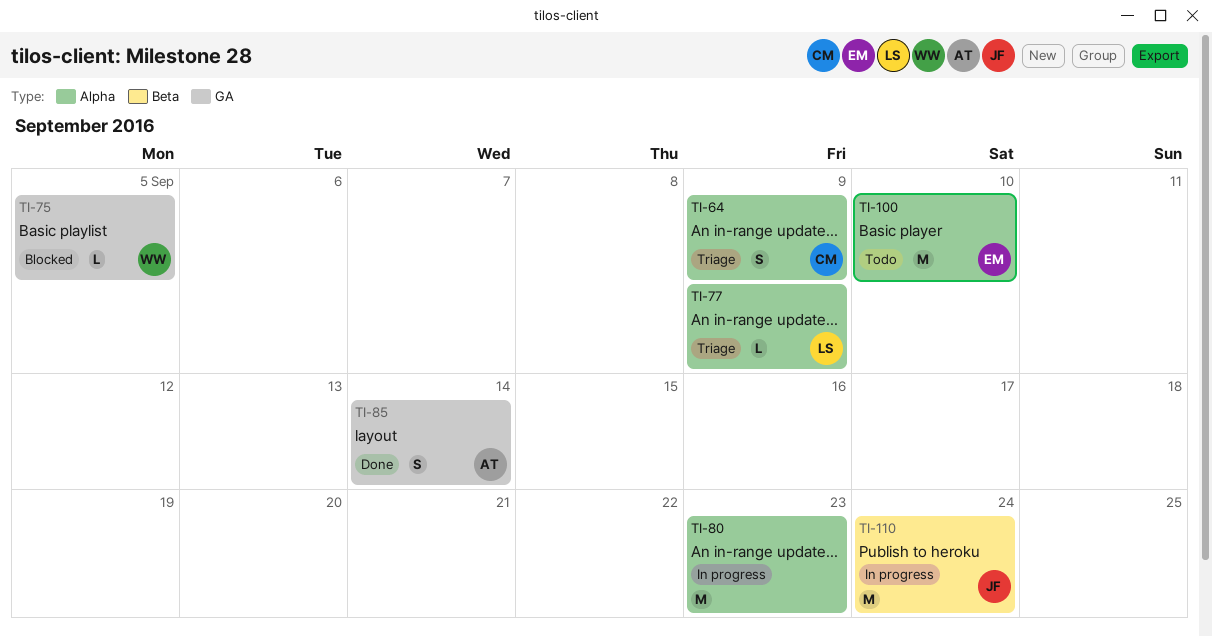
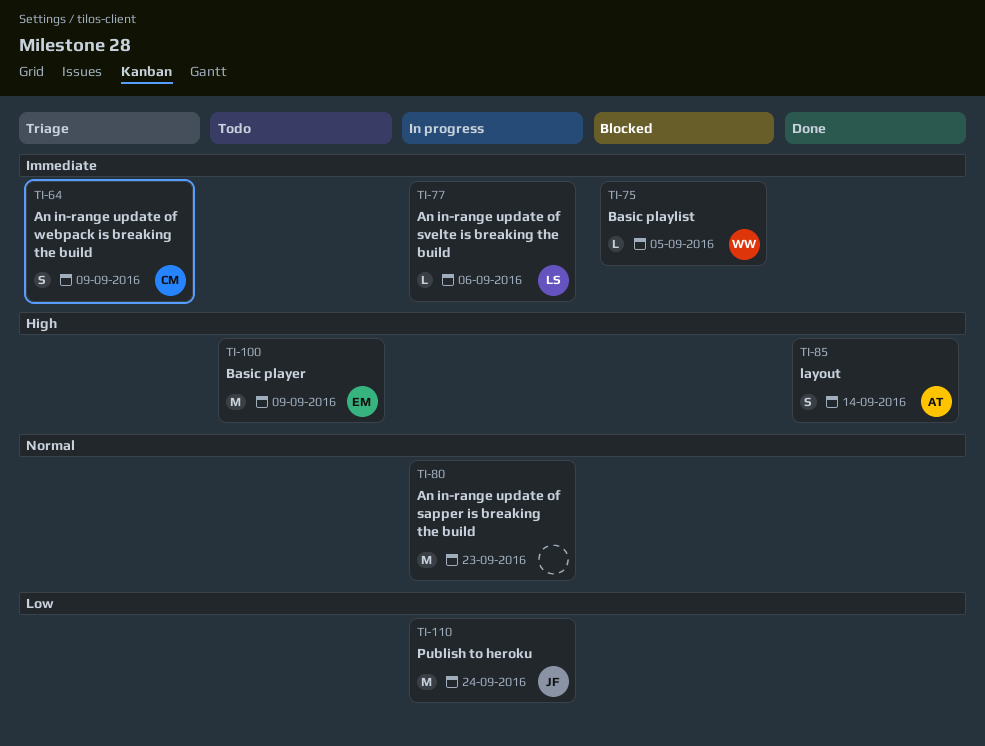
TI-77, status: Triage -> In progress
TI-77, due: Sep 9 -> Sep 6
TI-100, due: Sep 10 -> Sep 9

